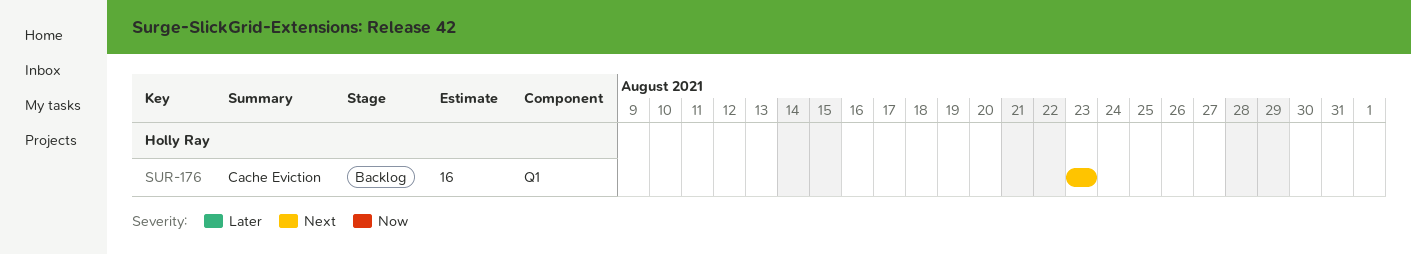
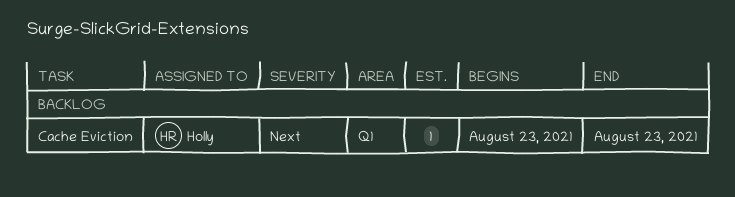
Cache Eviction, estimate: 16 -> 1

